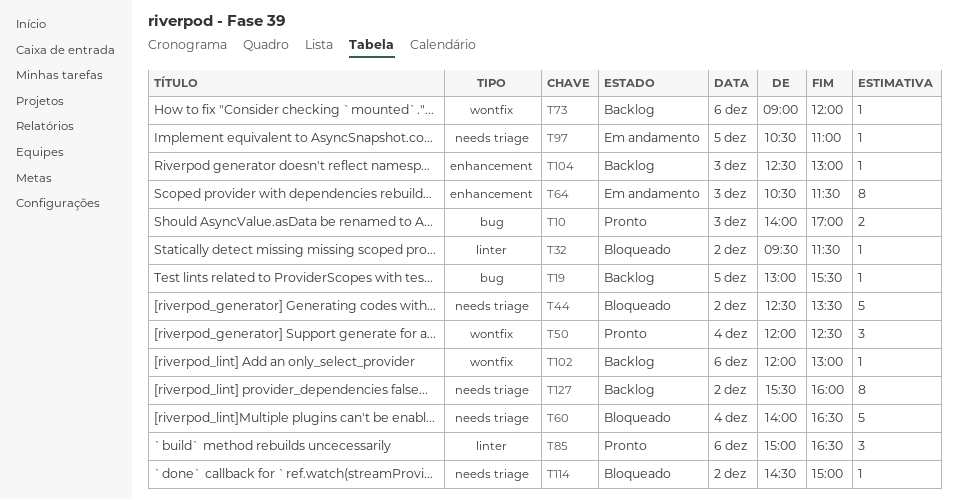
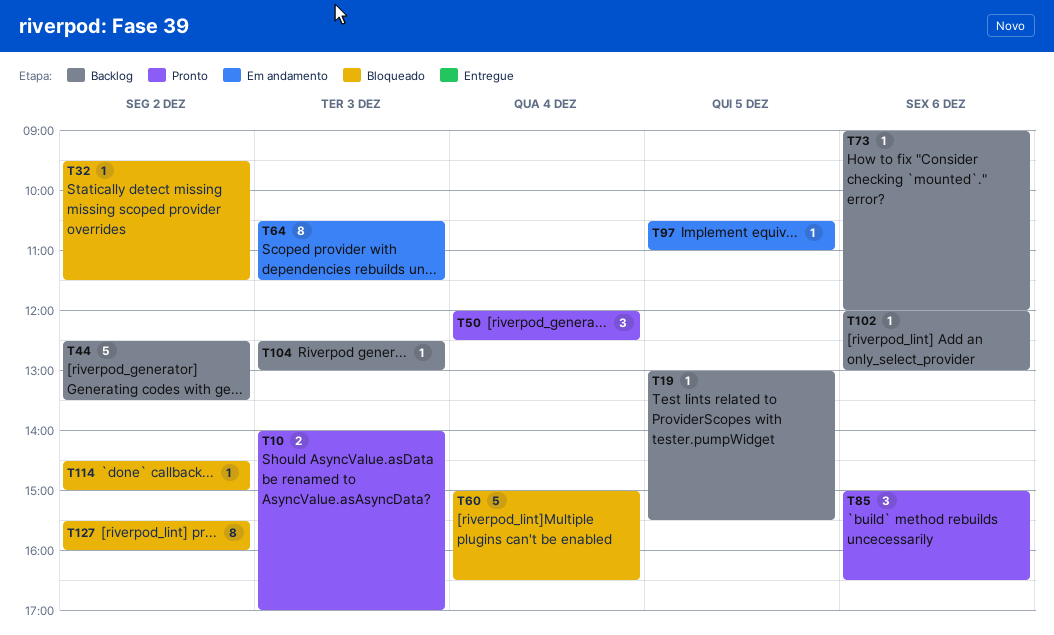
T44, status: Bloqueado -> Backlog
T60, begins: 14:00 -> 15:00
T127, status: Backlog -> Bloqueado

